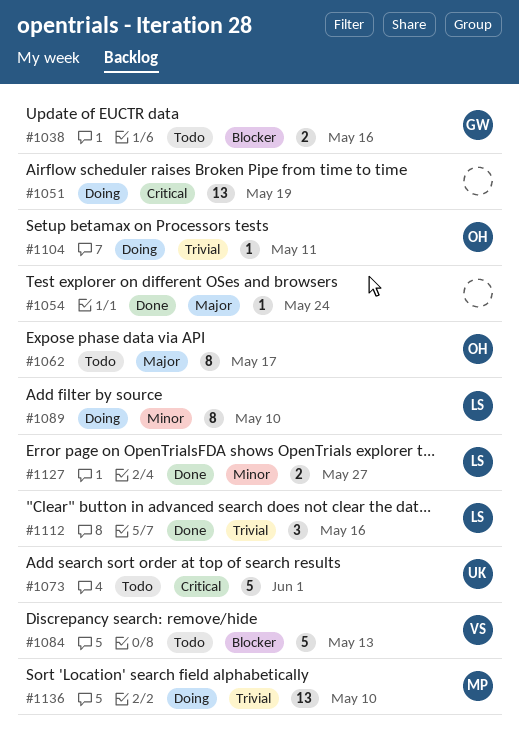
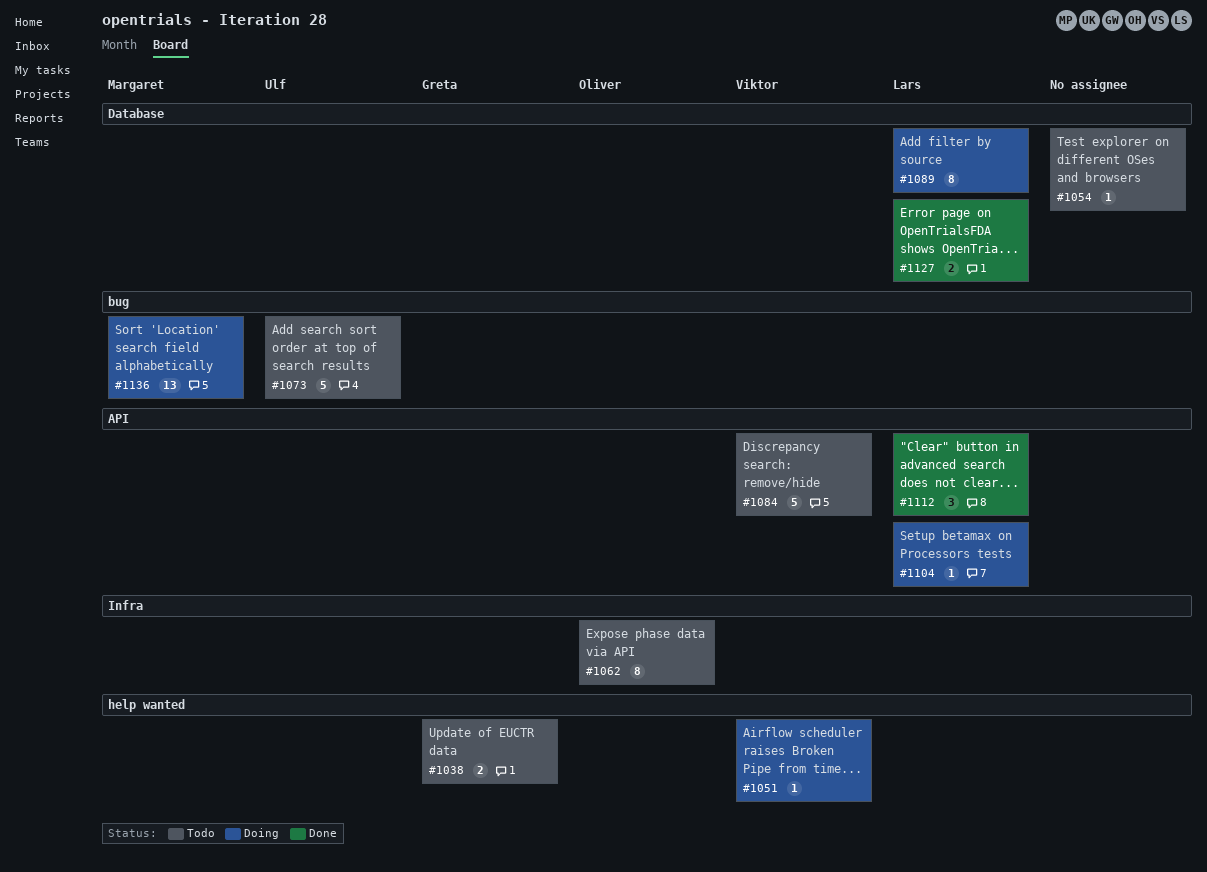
#1051, owner: none -> Viktor
#1051, estimate: 13 -> 1
#1054, status: Done -> Todo
#1104, owner: Oliver -> Lars

